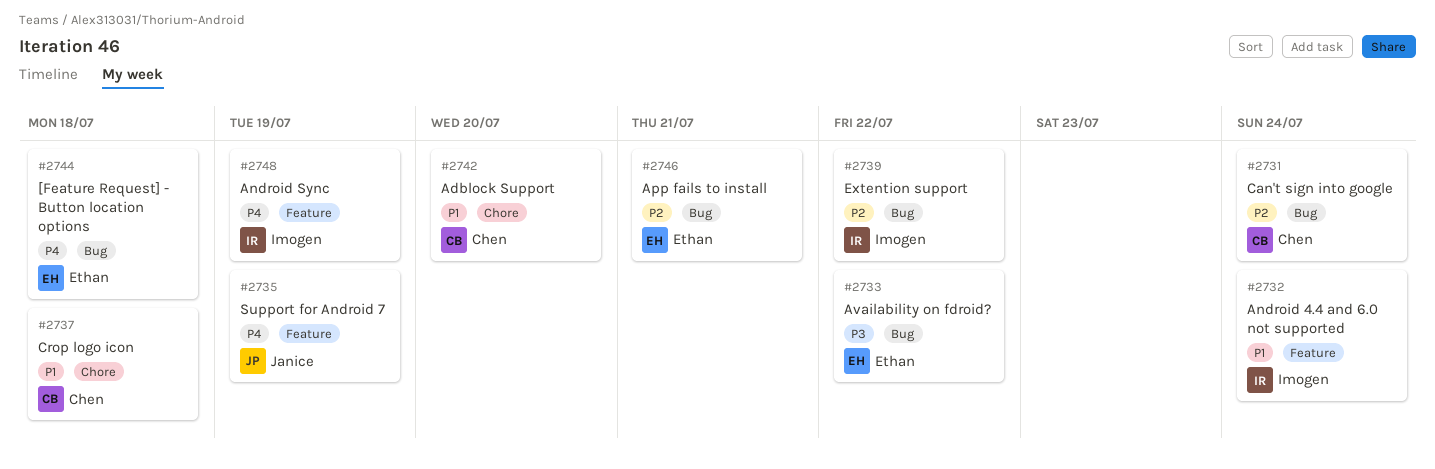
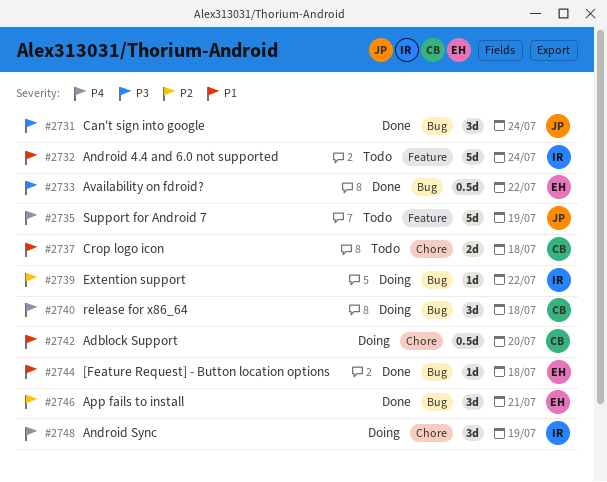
#2731, owner: Chen -> Janice
#2731, priority: P2 -> P3
#2740: none -> present
#2744, priority: P4 -> P1
#2748, label: Feature -> Chore

